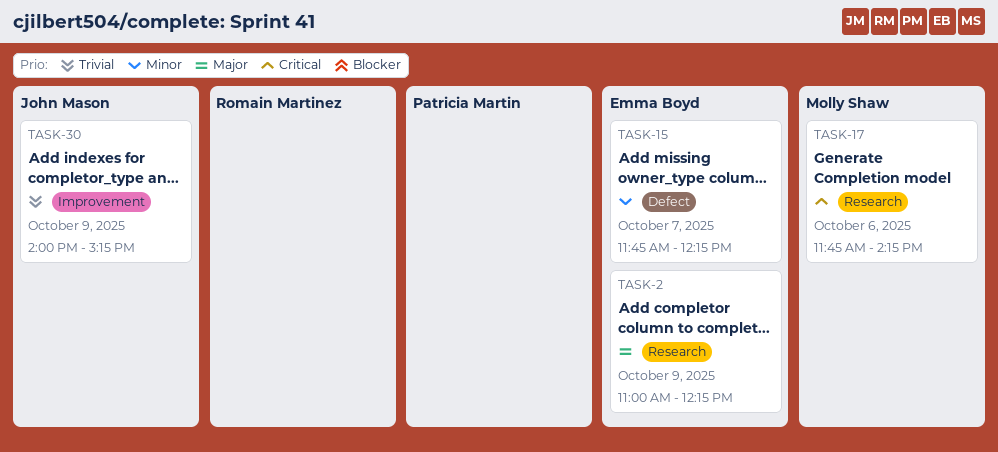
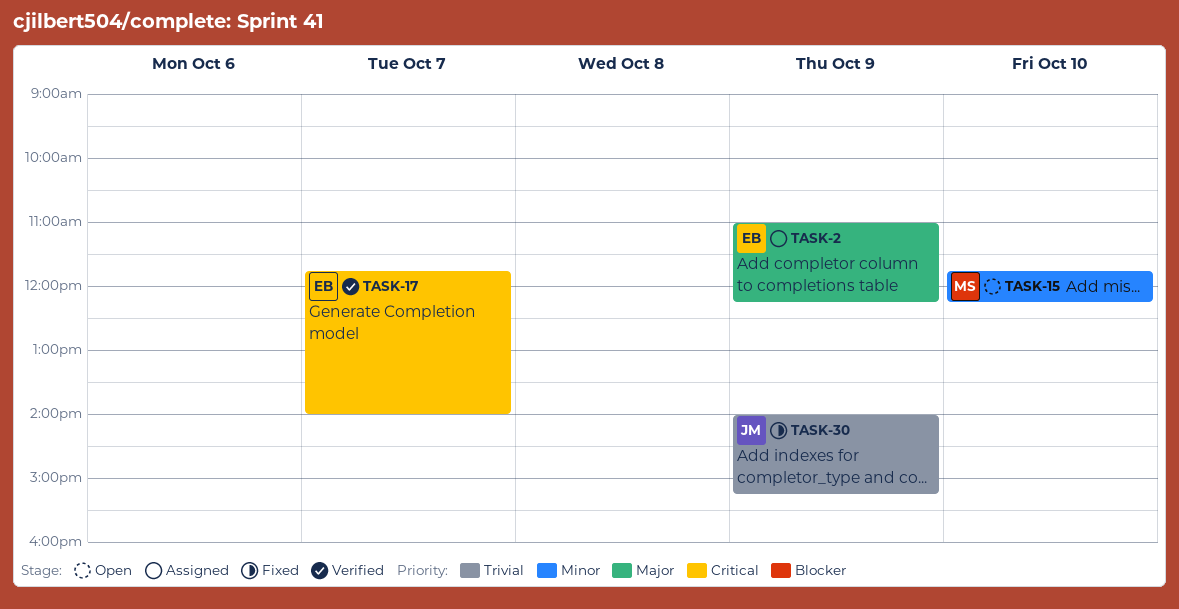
TASK-15, owner: Emma Boyd -> Molly Shaw
TASK-15, day: Oct 7 -> Oct 10
TASK-17, owner: Molly Shaw -> Emma Boyd
TASK-17, day: Oct 6 -> Oct 7
TASK-17, ends: 14:15 -> 14:00

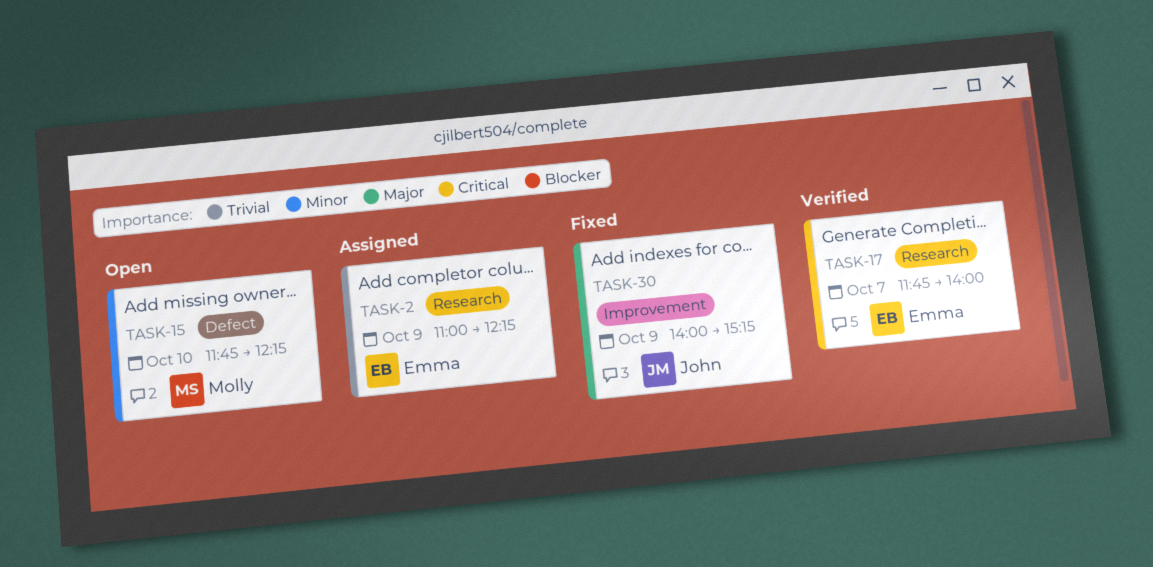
TASK-2, priority: Major -> Trivial
TASK-30, priority: Trivial -> Major

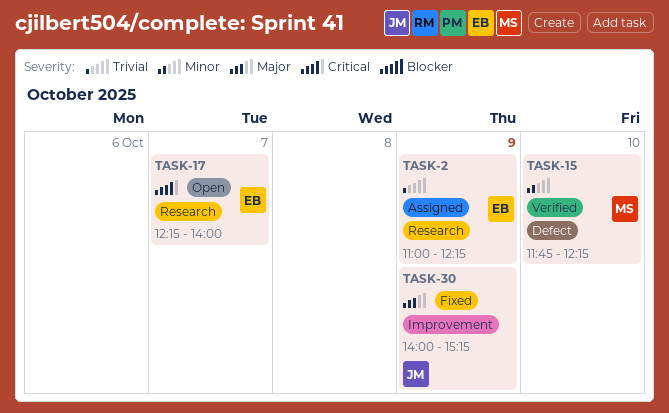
TASK-15, status: Open -> Verified
TASK-17, status: Verified -> Open
TASK-17, begins: 11:45 -> 12:15

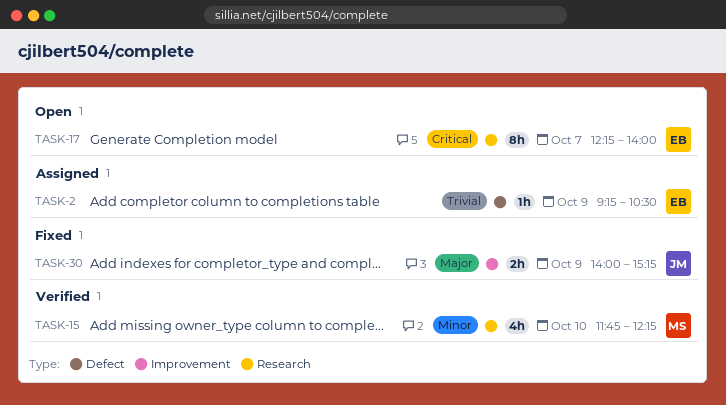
TASK-2, label: Research -> Defect
TASK-2, begins: 11:00 -> 09:15
TASK-2, ends: 12:15 -> 10:30
TASK-15, label: Defect -> Research

